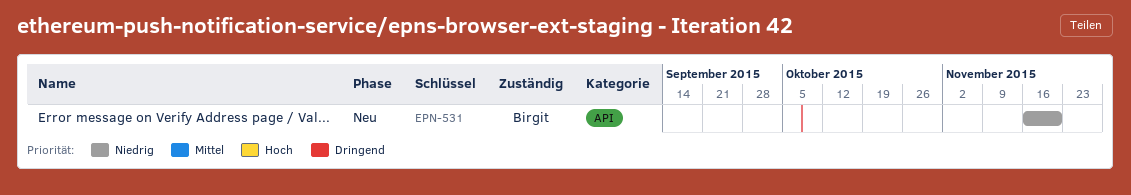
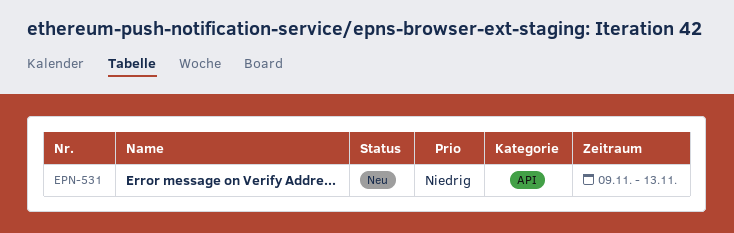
EPN-531, start: Nov 16 -> Nov 9
EPN-531, due: Nov 20 -> Nov 13

